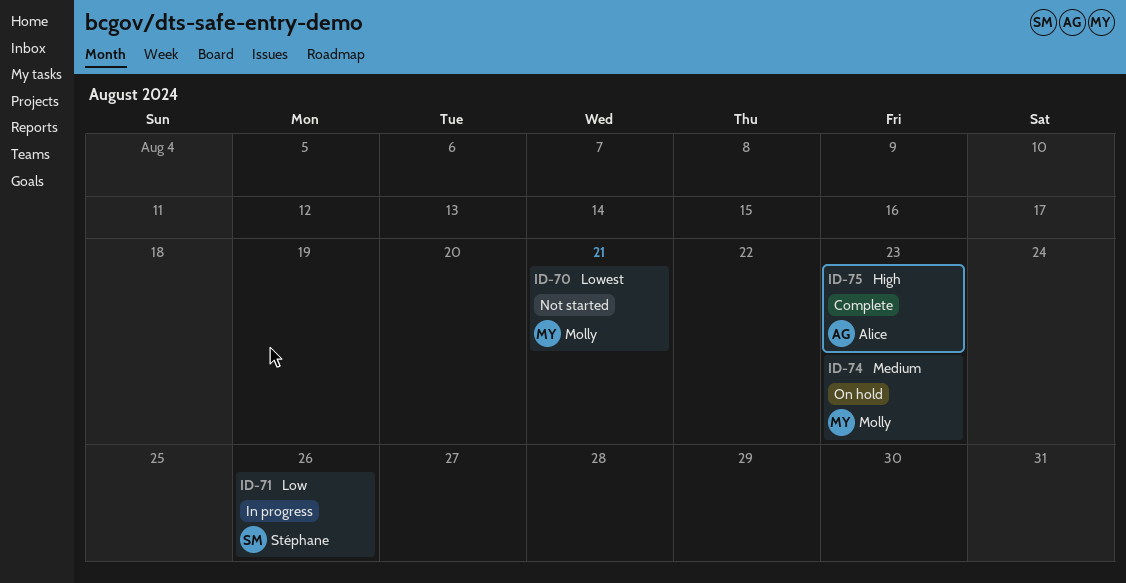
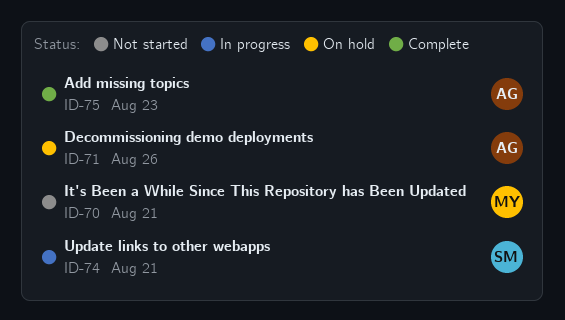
ID-71, status: In progress -> On hold
ID-71, owner: Stéphane -> Alice
ID-74, status: On hold -> In progress
ID-74, owner: Molly -> Stéphane
ID-74, due: Aug 23 -> Aug 21

